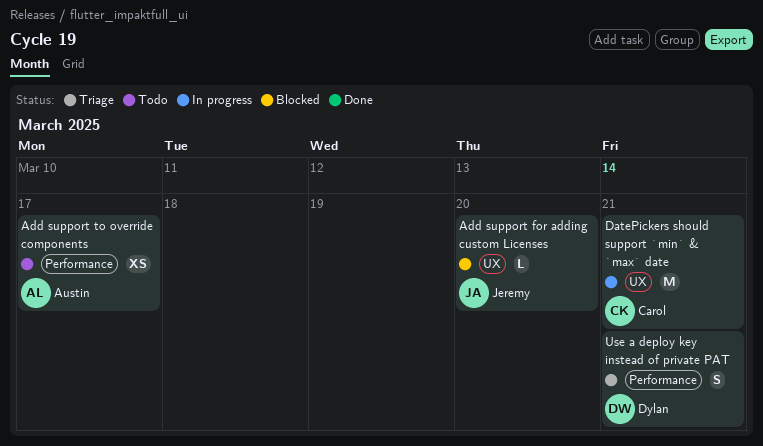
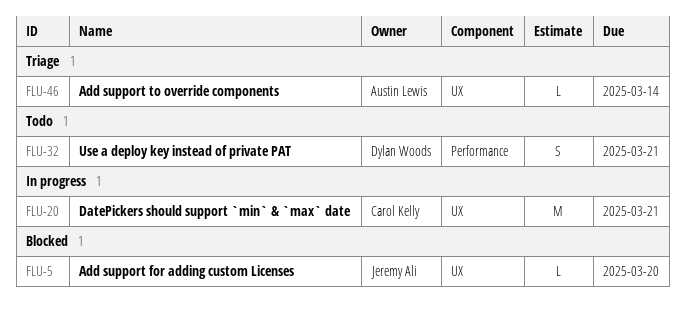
Add support to override components, status: Todo -> Triage
Add support to override components, label: Performance -> UX
Add support to override components, estimate: XS -> L
Add support to override components, due: Mar 17 -> Mar 14
Use a deploy key instead of private PAT, status: Triage -> Todo

